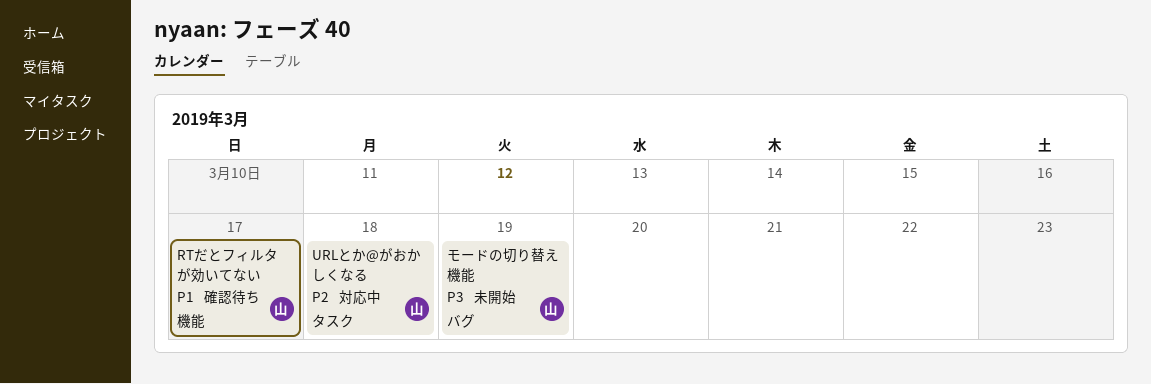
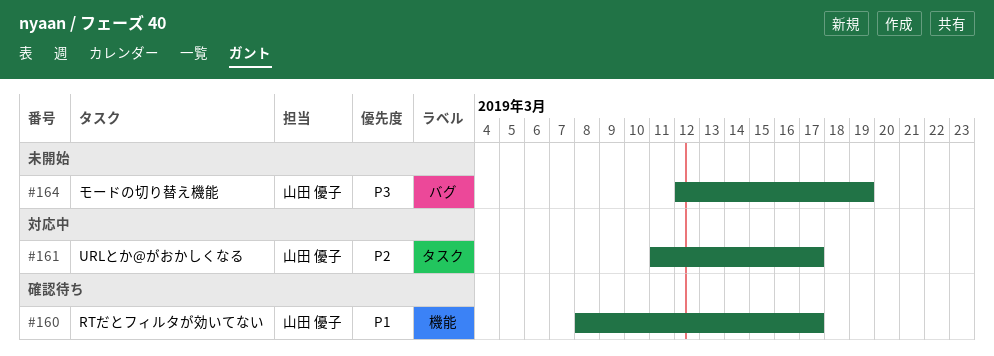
URLとか@がおかしくなる, due: Mar 18 -> Mar 17

